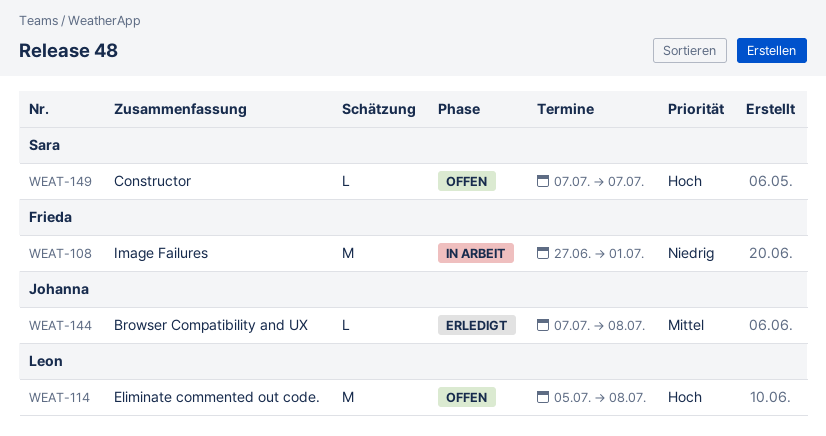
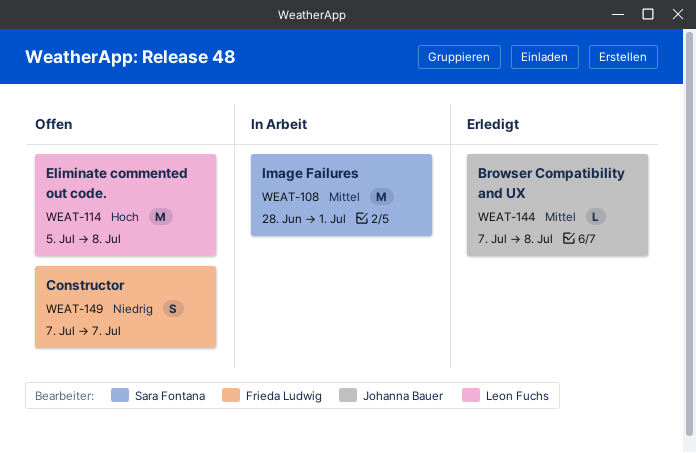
WEAT-108, owner: Frieda Ludwig -> Sara Fontana
WEAT-108, priority: Niedrig -> Mittel
WEAT-108, start: Jun 27 -> Jun 28
WEAT-149, owner: Sara Fontana -> Frieda Ludwig
WEAT-149, priority: Hoch -> Niedrig
WEAT-149, estimate: L -> S

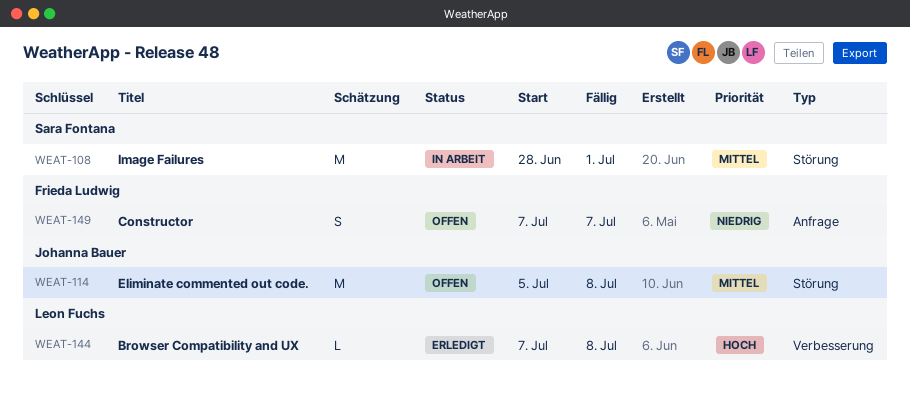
WEAT-114, owner: Leon Fuchs -> Johanna Bauer
WEAT-114, priority: Hoch -> Mittel
WEAT-144, owner: Johanna Bauer -> Leon Fuchs
WEAT-144, priority: Mittel -> Hoch

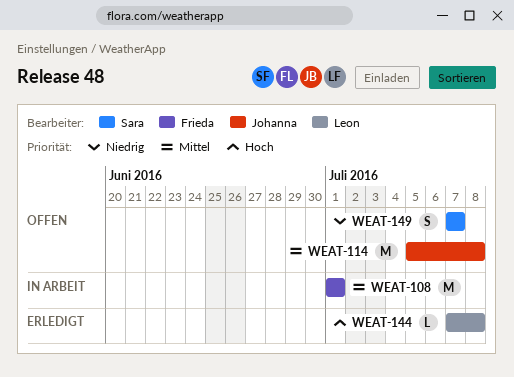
WEAT-108, owner: Sara Fontana -> Frieda Ludwig
WEAT-108, start: Jun 28 -> Jul 1
WEAT-149, owner: Frieda Ludwig -> Sara Fontana

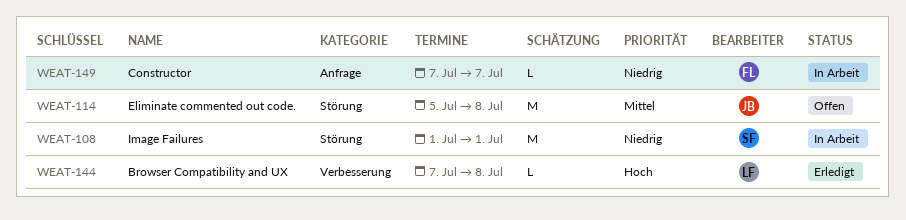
WEAT-108, owner: Frieda -> Sara
WEAT-108, priority: Mittel -> Niedrig
WEAT-149, status: Offen -> In Arbeit
WEAT-149, owner: Sara -> Frieda
WEAT-149, estimate: S -> L

